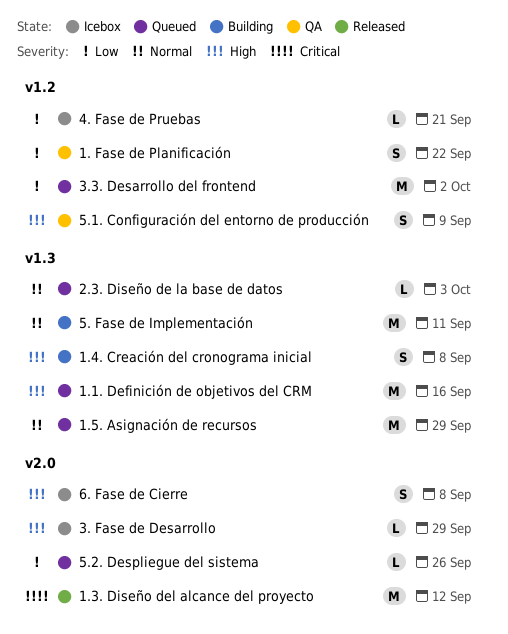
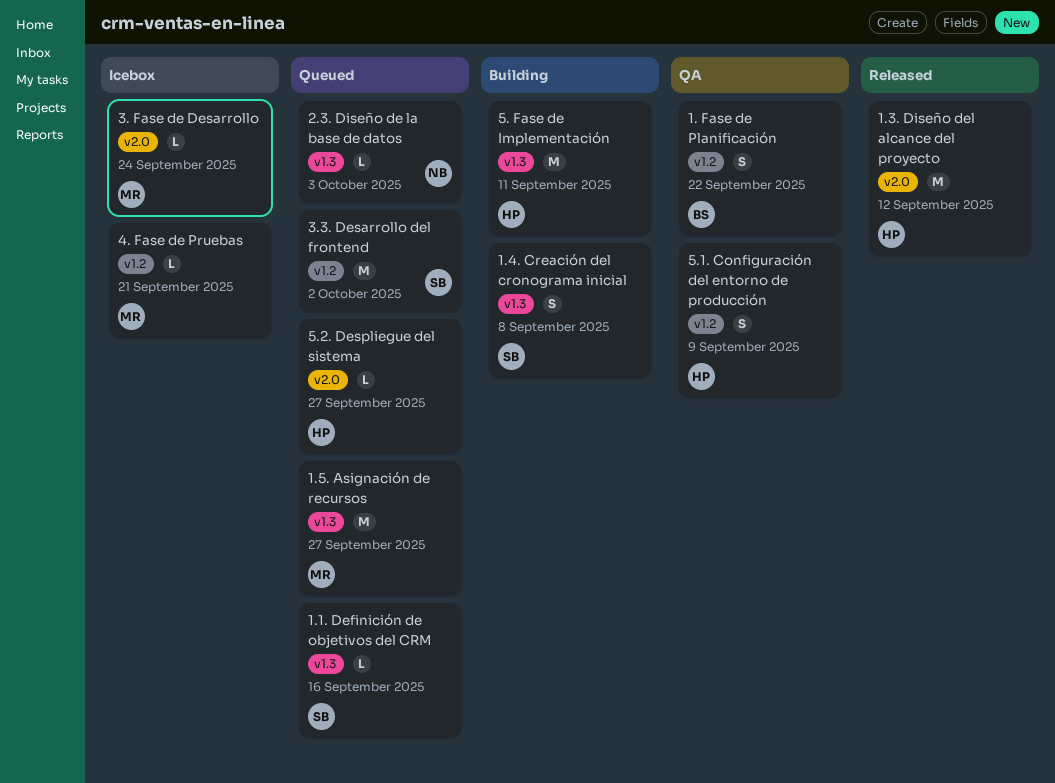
1.1. Definición de objetivos del CRM, estimate: M -> L
1.5. Asignación de recursos, due: Sep 29 -> Sep 27
3. Fase de Desarrollo, due: Sep 29 -> Sep 24
5.2. Despliegue del sistema, due: Sep 26 -> Sep 27
6. Fase de Cierre: present -> none

